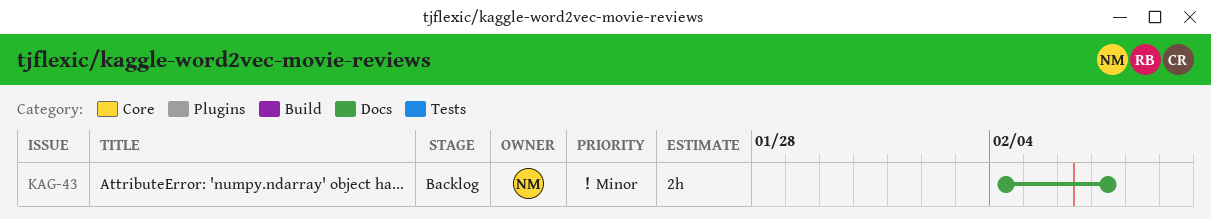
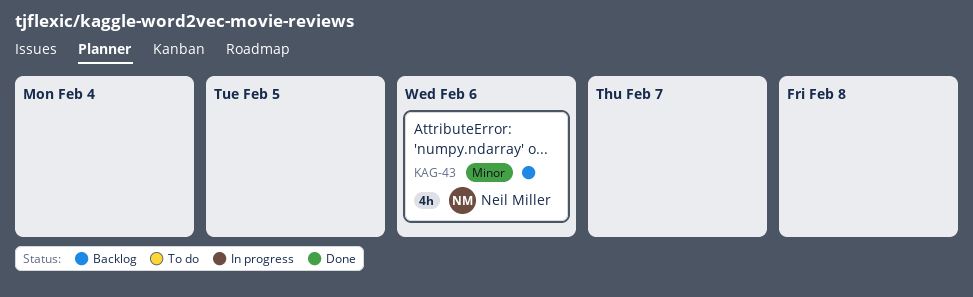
KAG-43, estimate: 2h -> 4h
KAG-43, due: Feb 7 -> Feb 6

